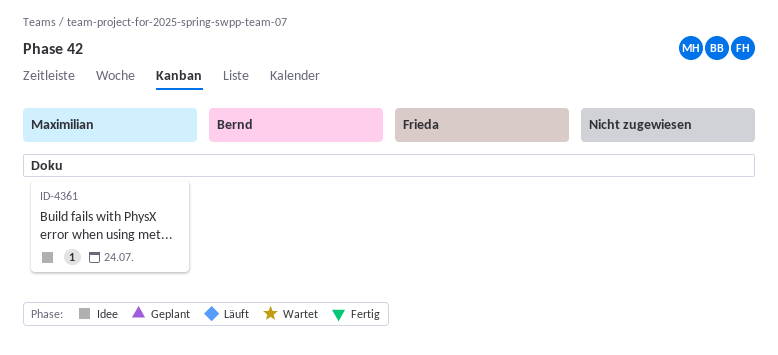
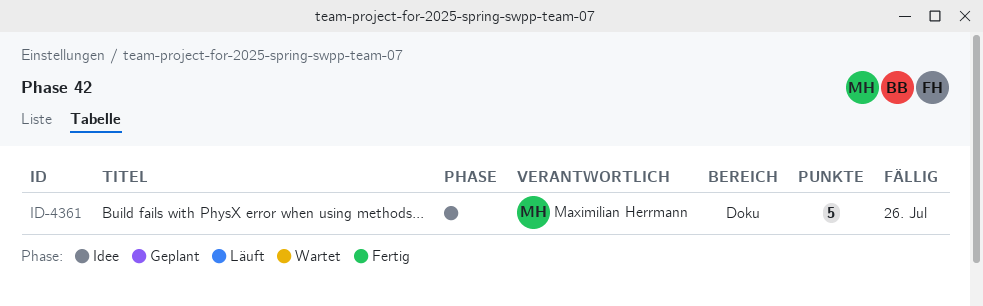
ID-4361, estimate: 1 -> 5
ID-4361, due: Jul 24 -> Jul 26

